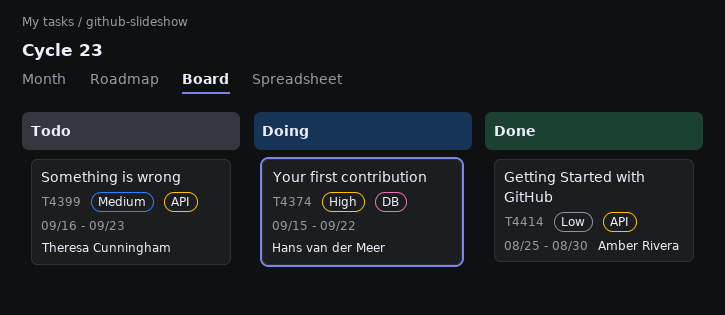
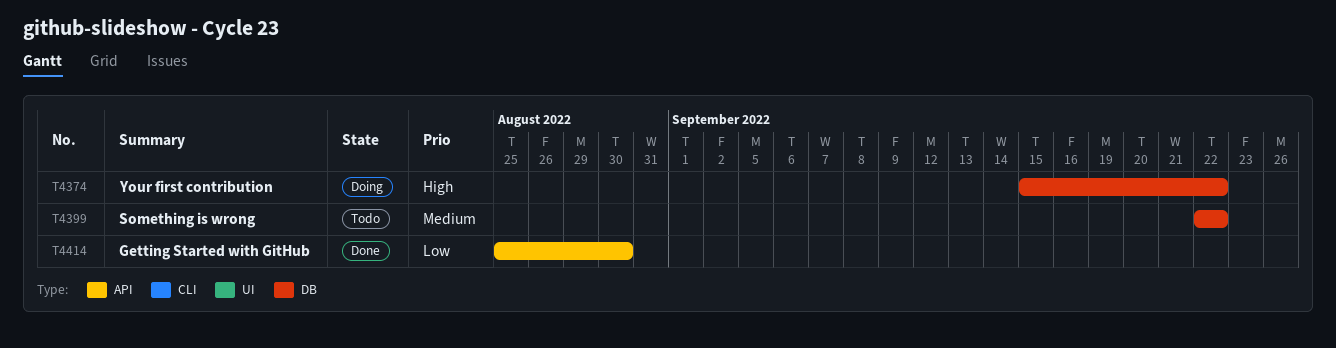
T4399, label: API -> DB
T4399, start: Sep 16 -> Sep 22
T4399, due: Sep 23 -> Sep 22

